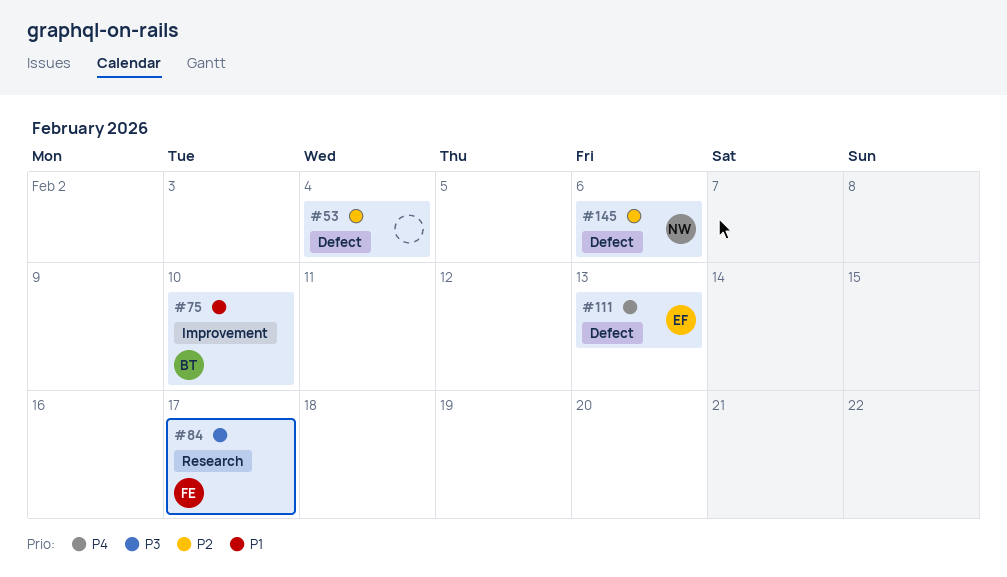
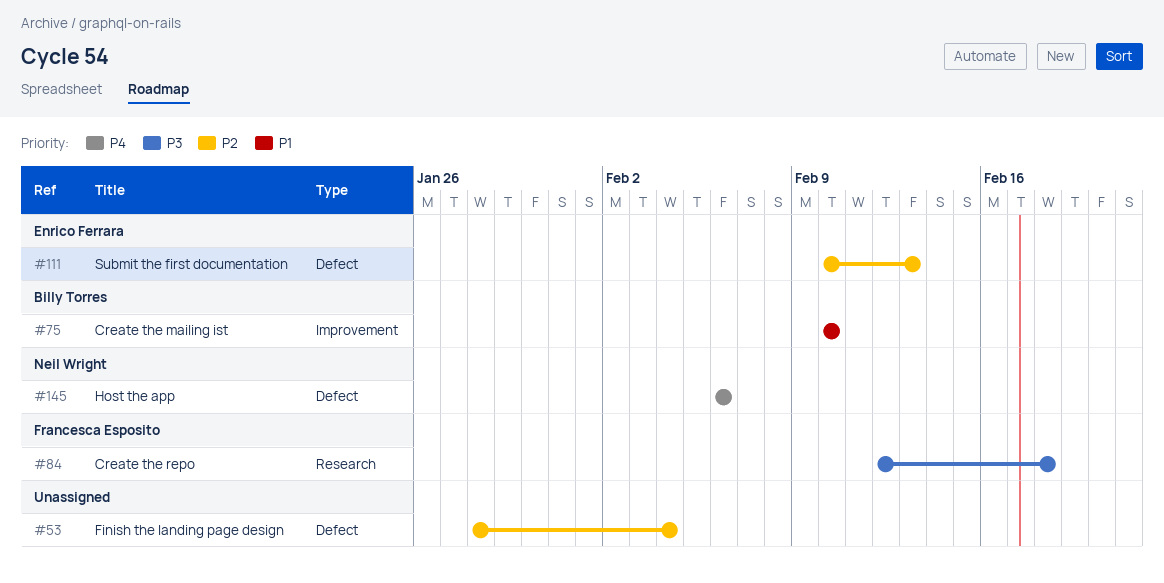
#84, due: Feb 17 -> Feb 18
#111, priority: P4 -> P2
#145, priority: P2 -> P4

